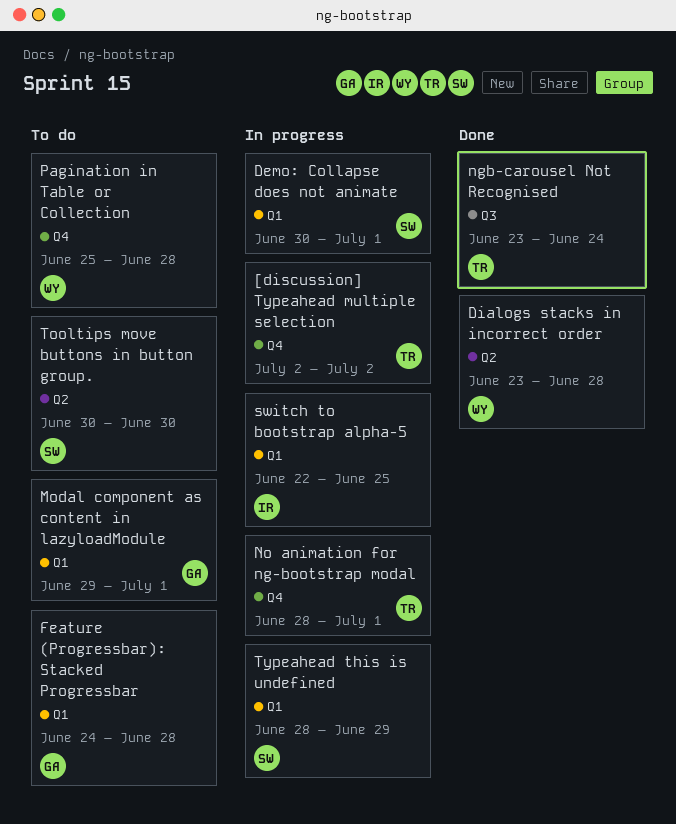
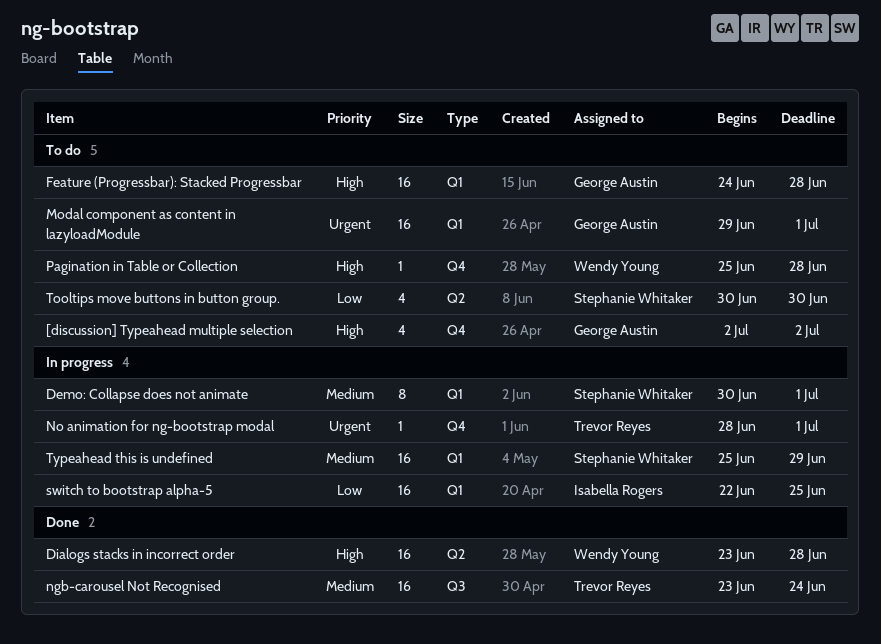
[discussion] Typeahead multiple selection, status: In progress -> To do
[discussion] Typeahead multiple selection, owner: Trevor Reyes -> George Austin
Typeahead this is undefined, start: Jun 28 -> Jun 25

